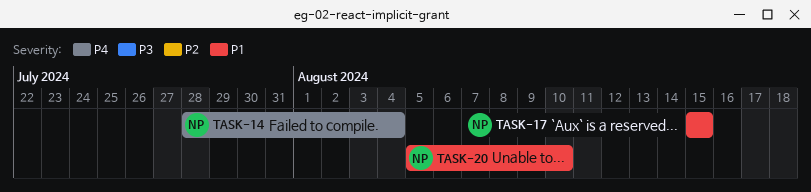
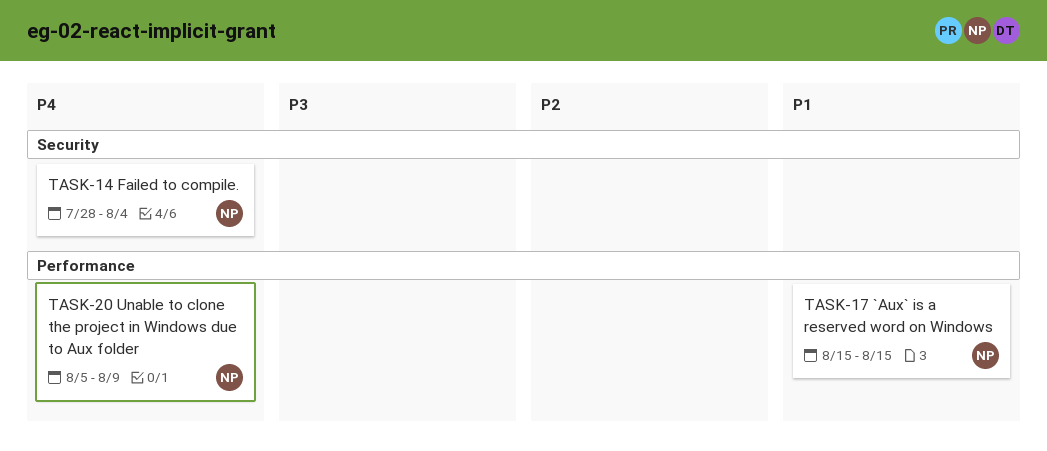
TASK-20, priority: P1 -> P4
TASK-20, due: Aug 10 -> Aug 9

